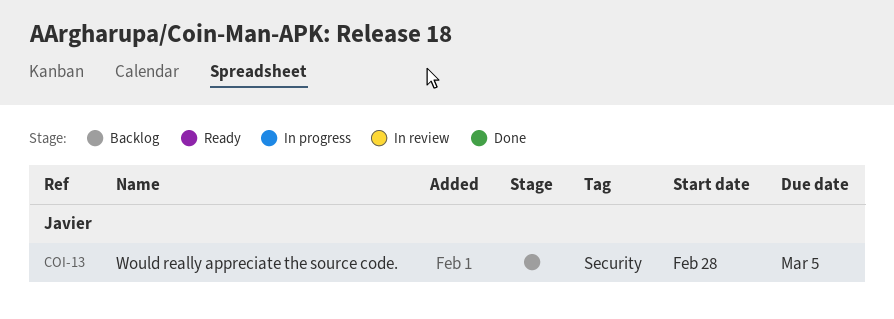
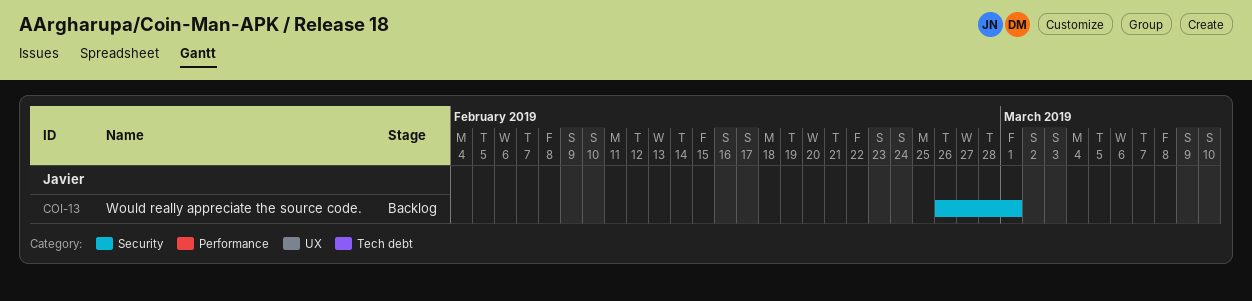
COI-13, start: Feb 28 -> Feb 26
COI-13, due: Mar 5 -> Mar 1

